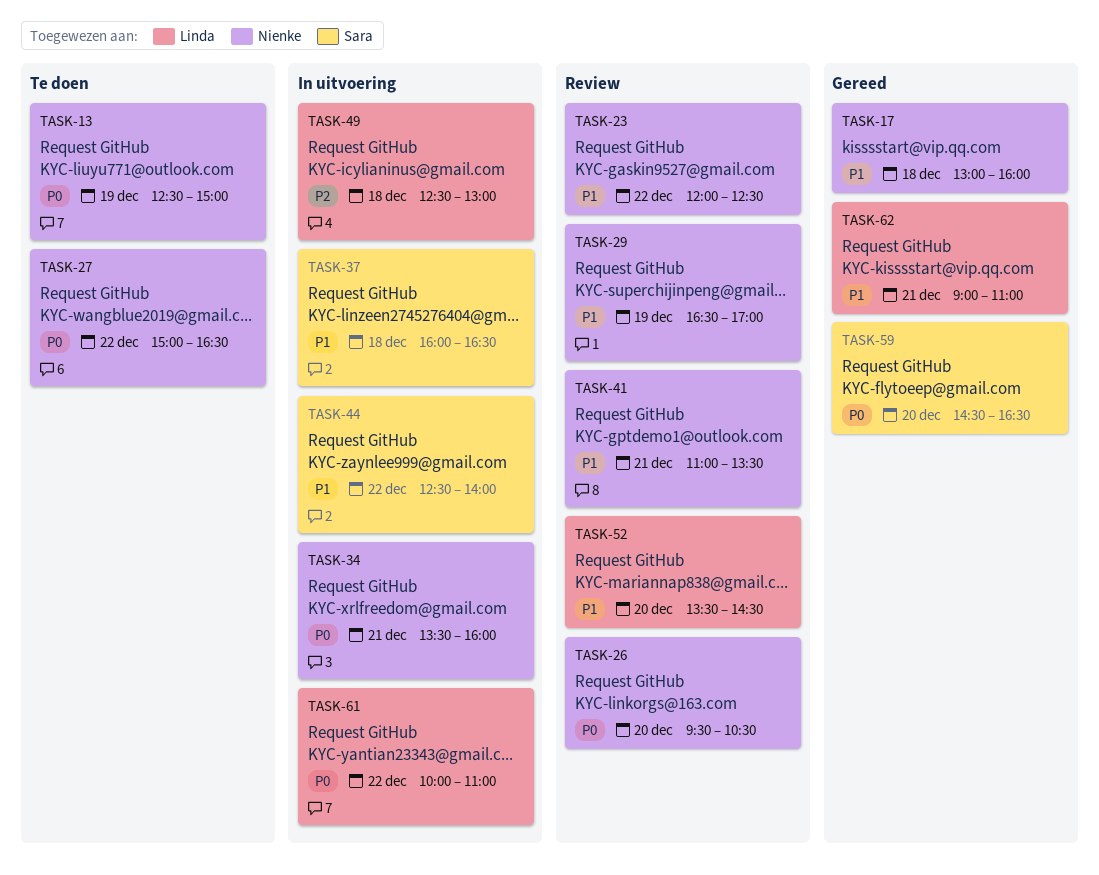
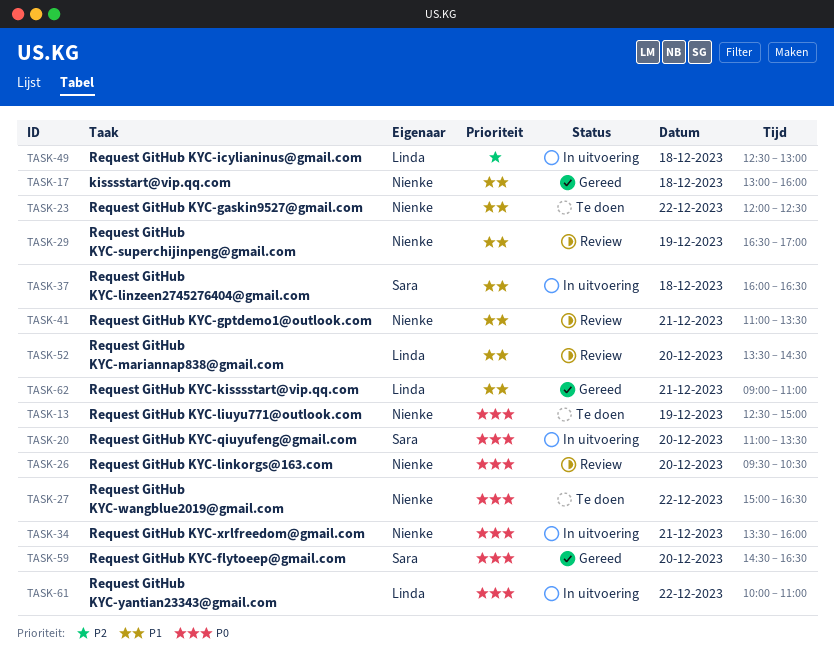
TASK-20: none -> present
TASK-23, status: Review -> Te doen
TASK-44: present -> none

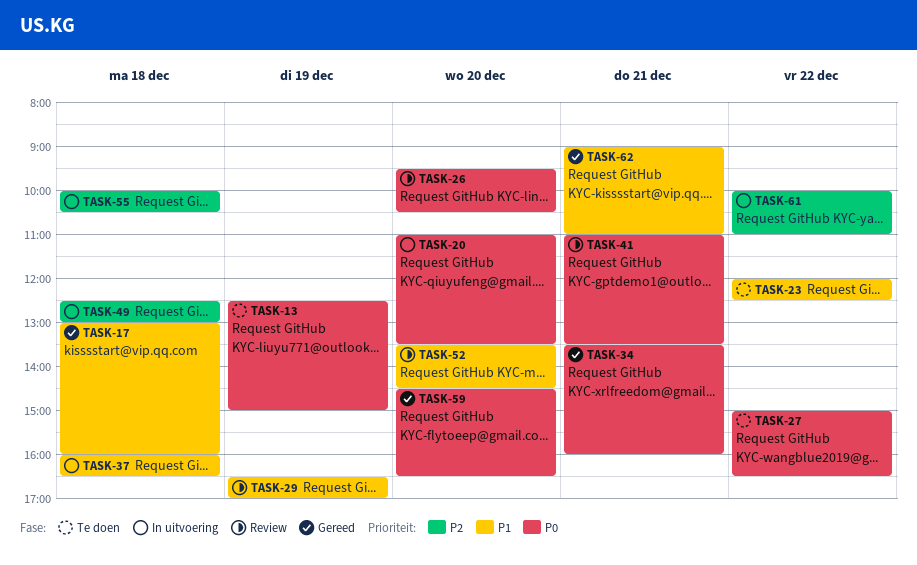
TASK-34, status: In uitvoering -> Gereed
TASK-41, priority: P1 -> P0
TASK-55: none -> present
TASK-61, priority: P0 -> P2

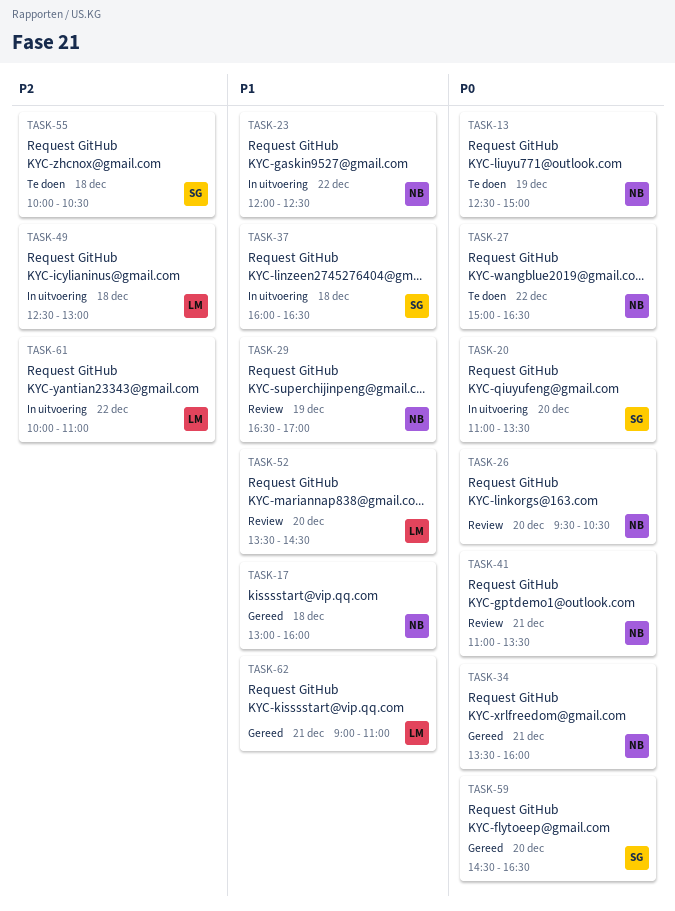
TASK-23, status: Te doen -> In uitvoering
TASK-55, status: In uitvoering -> Te doen

